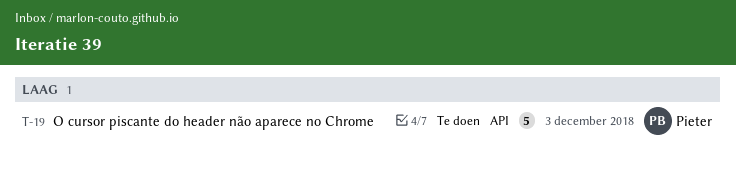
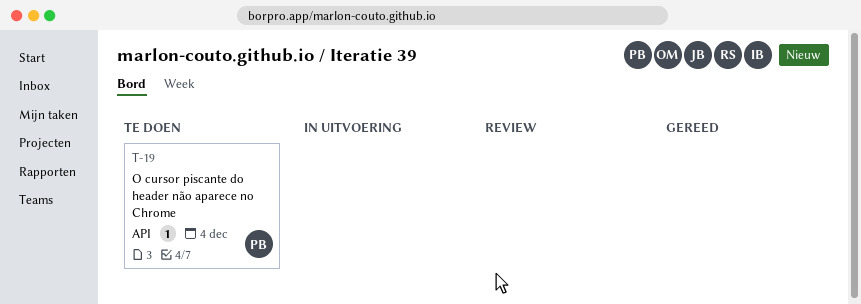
T-19, estimate: 5 -> 1
T-19, due: Dec 3 -> Dec 4

